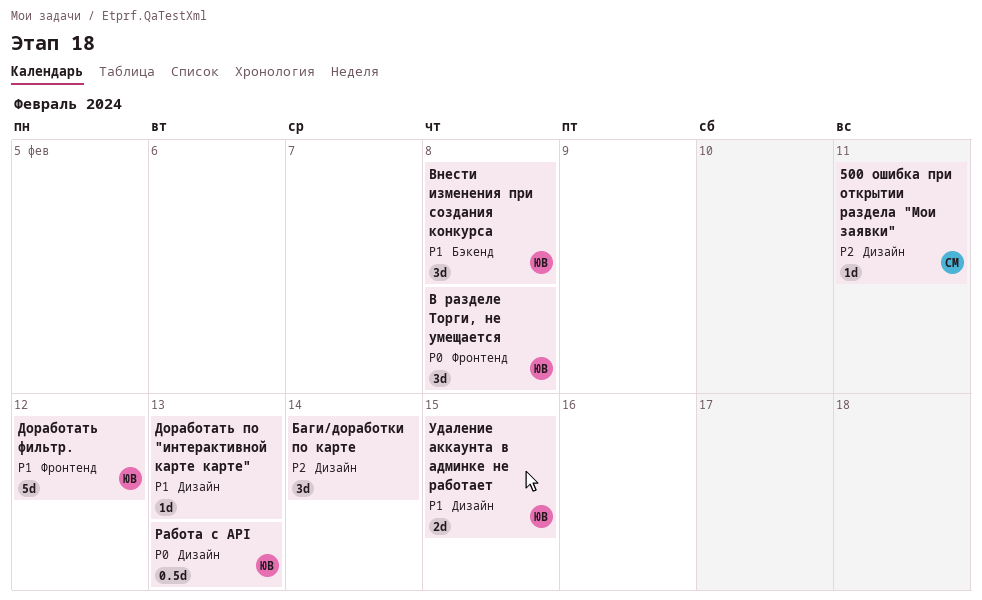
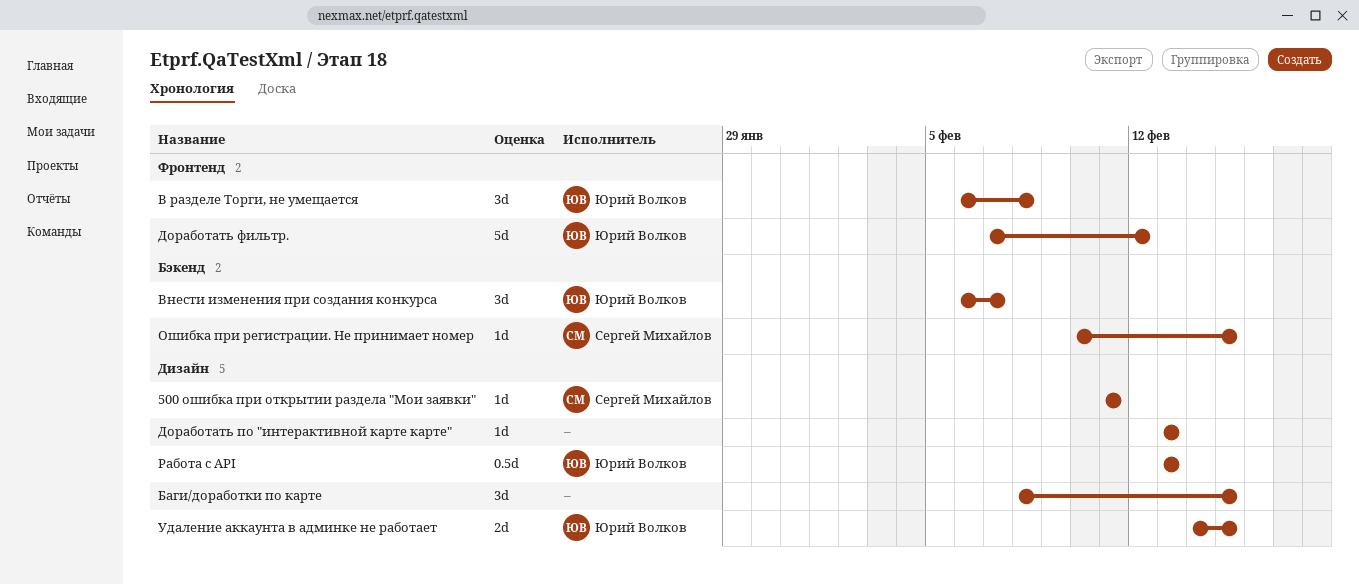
Баги/доработки по карте, due: Feb 14 -> Feb 15
Внести изменения при создания конкурса, due: Feb 8 -> Feb 7
Ошибка при регистрации. Не принимает номер: none -> present

